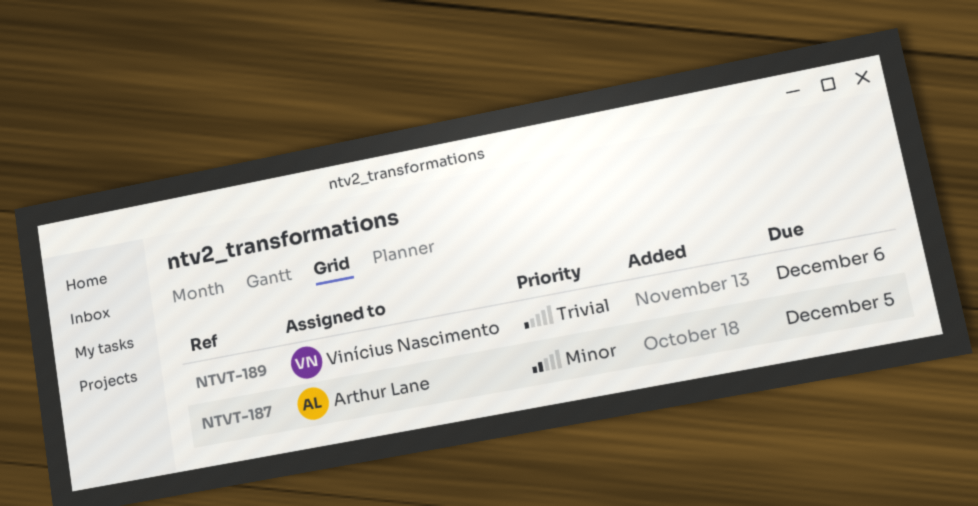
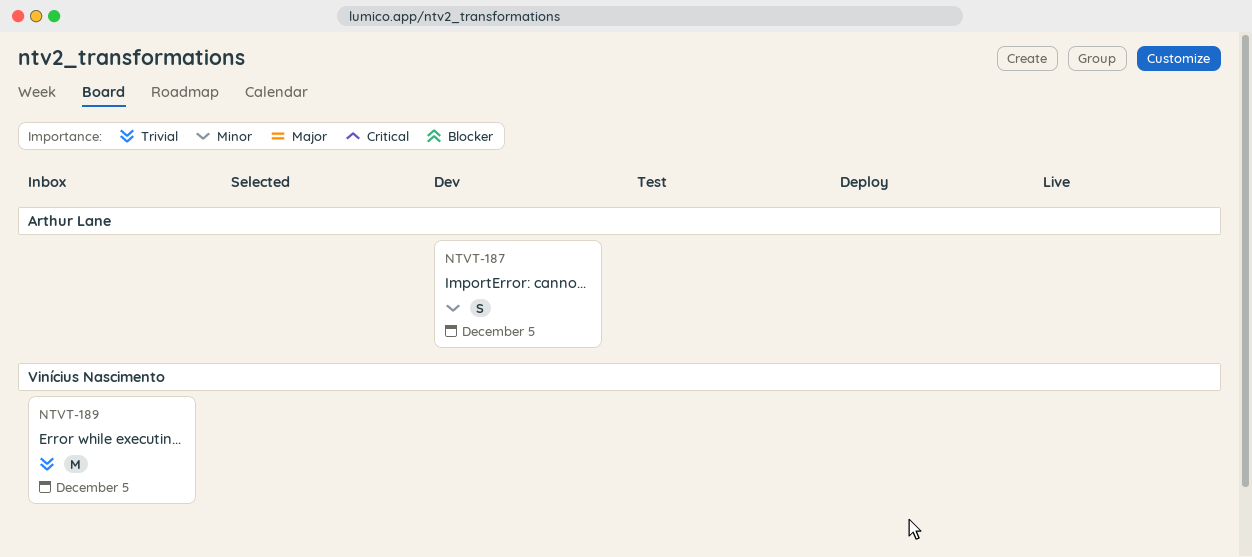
NTVT-189, due: Dec 6 -> Dec 5

